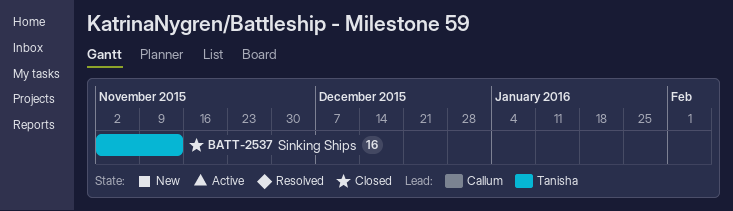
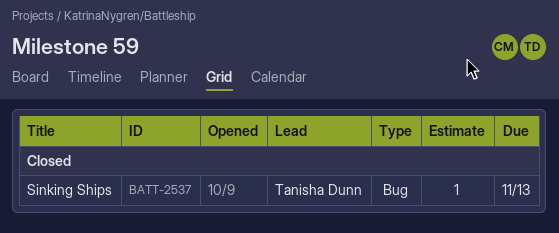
BATT-2537, estimate: 16 -> 1

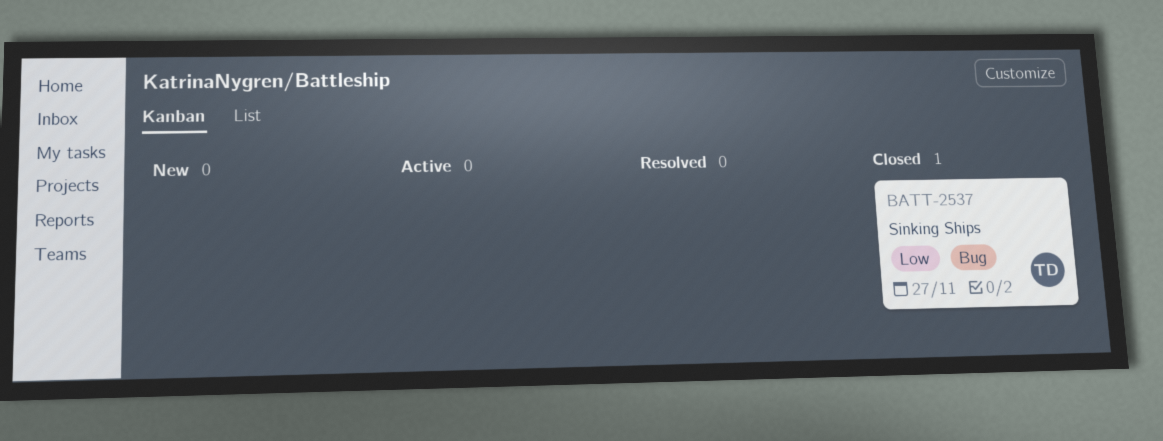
BATT-2537, due: Nov 13 -> Nov 27

